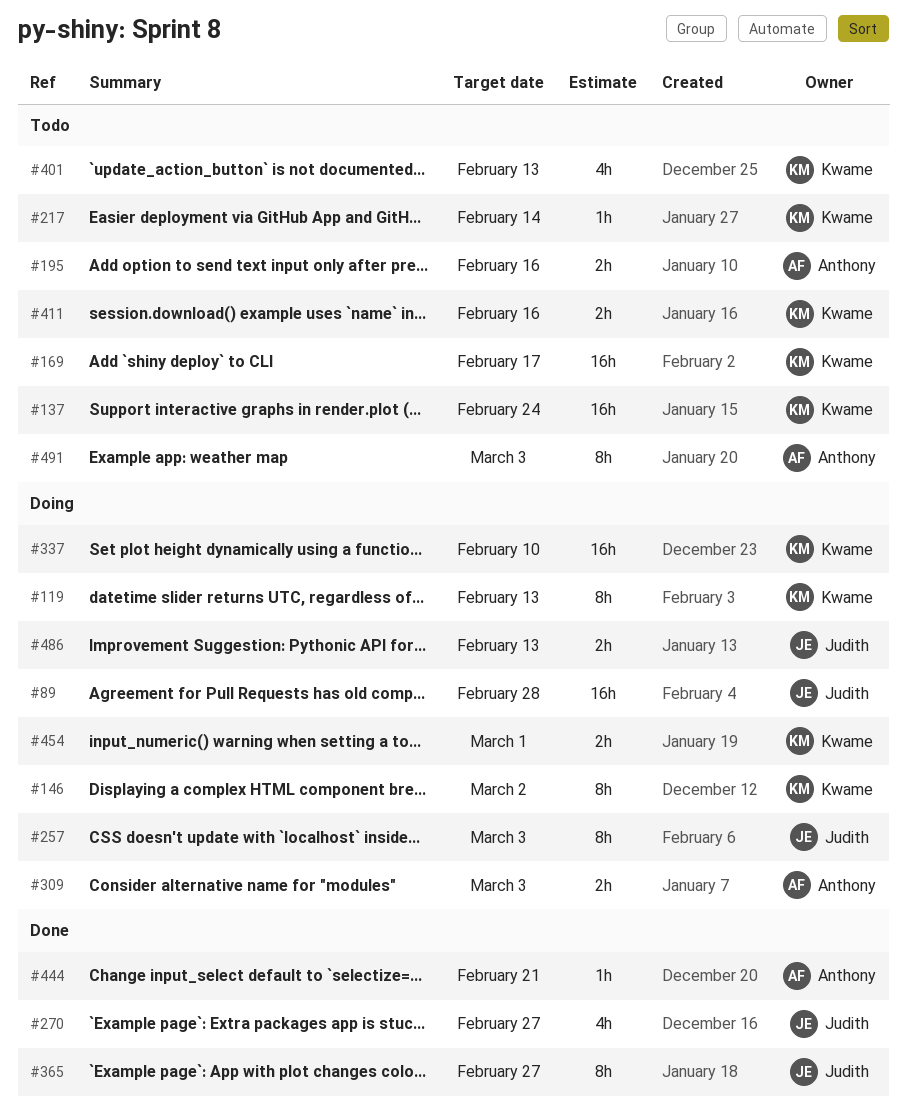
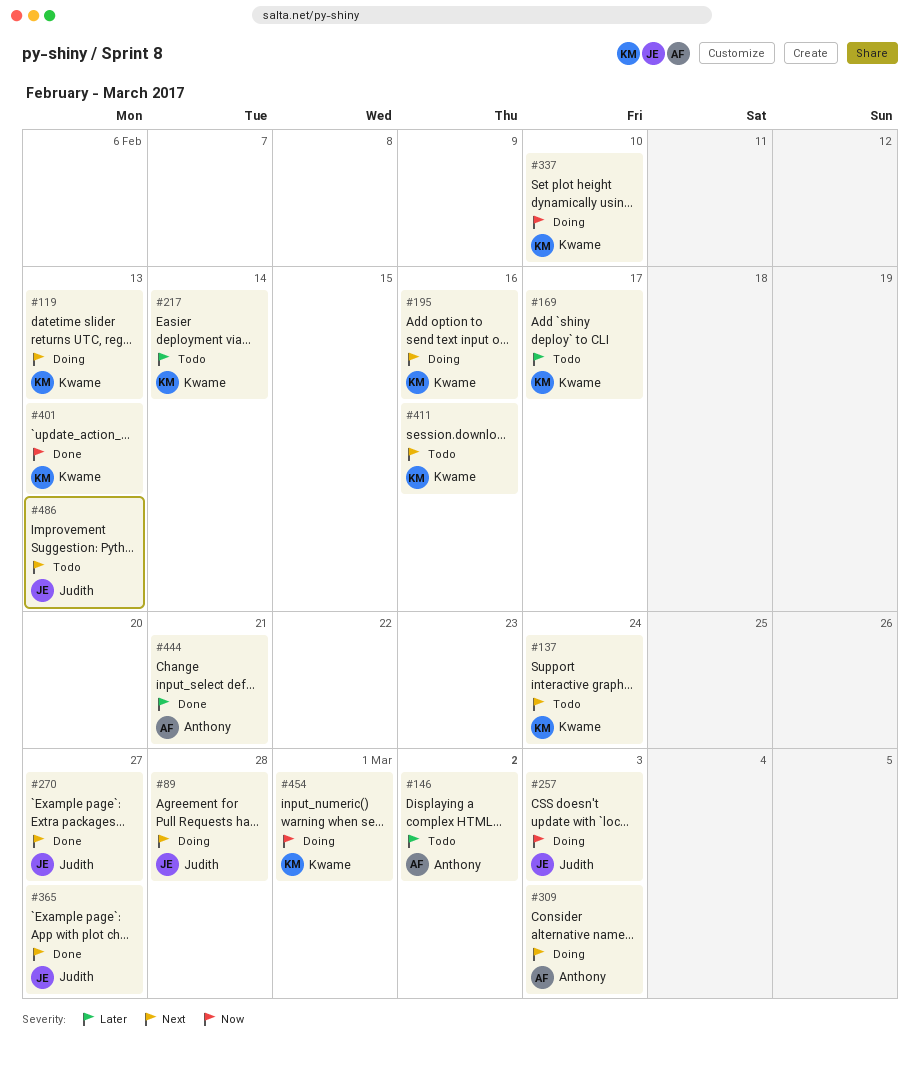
#146, status: Doing -> Todo
#146, owner: Kwame -> Anthony
#195, status: Todo -> Doing
#195, owner: Anthony -> Kwame
#401, status: Todo -> Done
#486, status: Doing -> Todo
#491: present -> none

